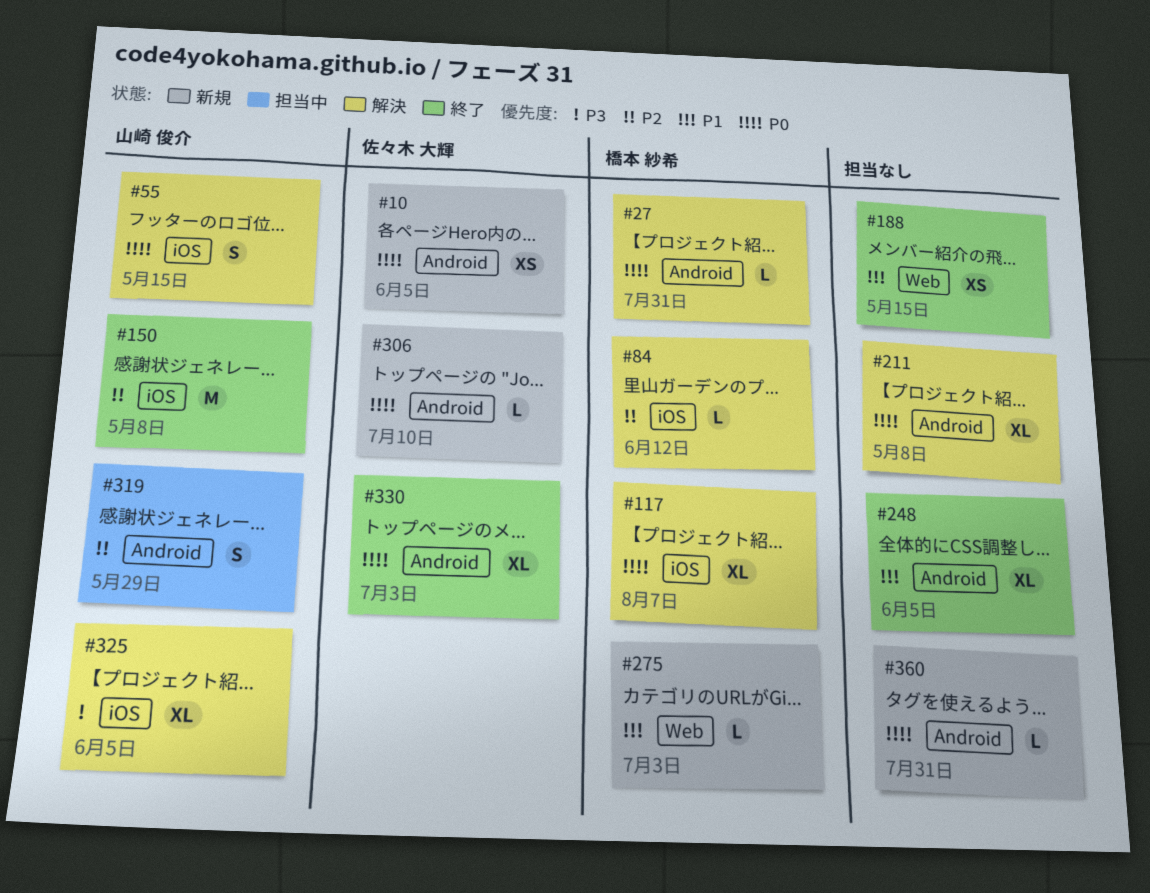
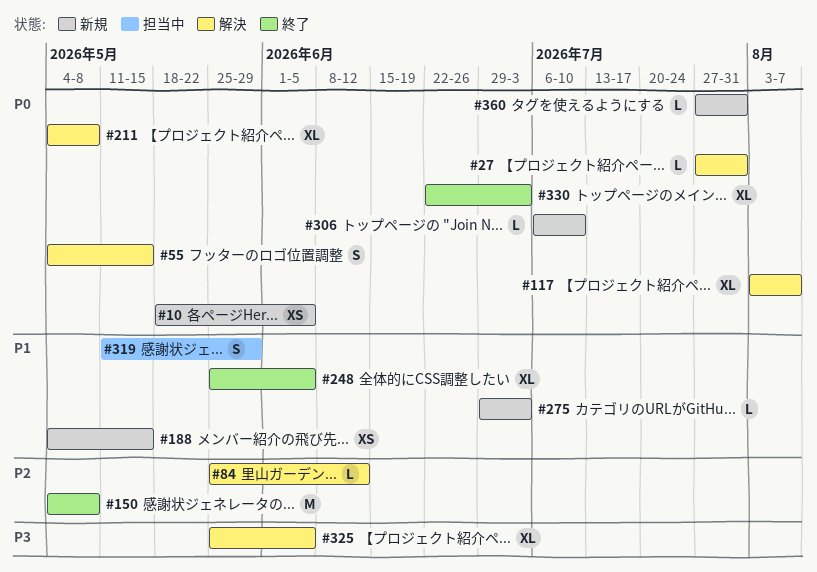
#188, status: 終了 -> 新規
#319, priority: P2 -> P1

